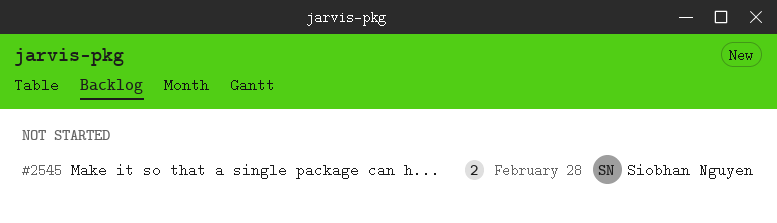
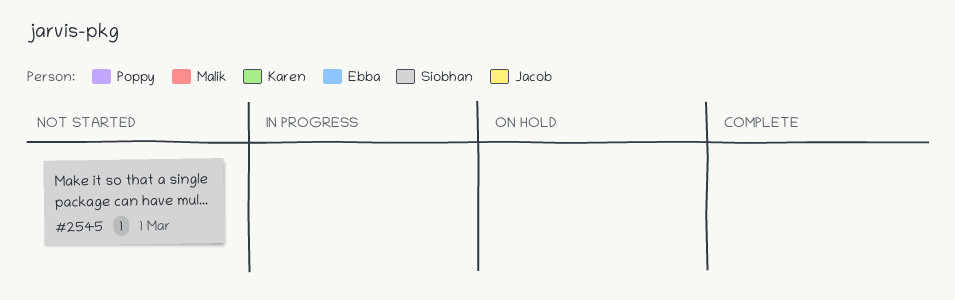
#2545, estimate: 2 -> 1
#2545, due: Feb 28 -> Mar 1

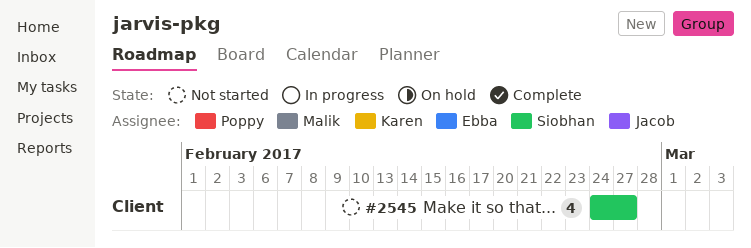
#2545, estimate: 1 -> 4
#2545, due: Mar 1 -> Feb 27

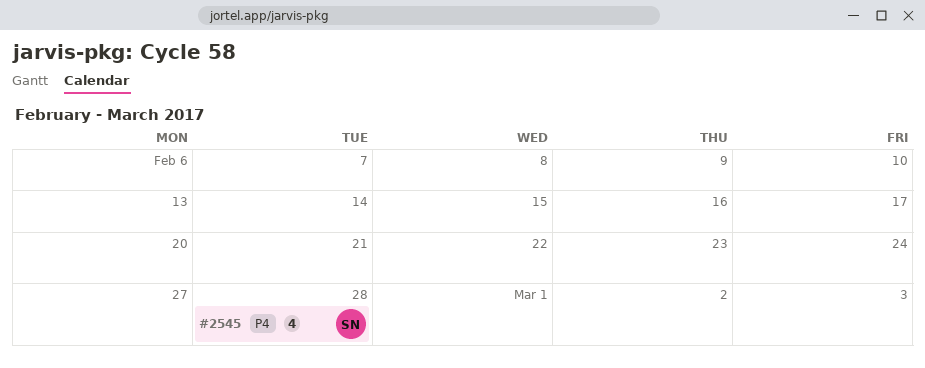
#2545, due: Feb 27 -> Feb 28

